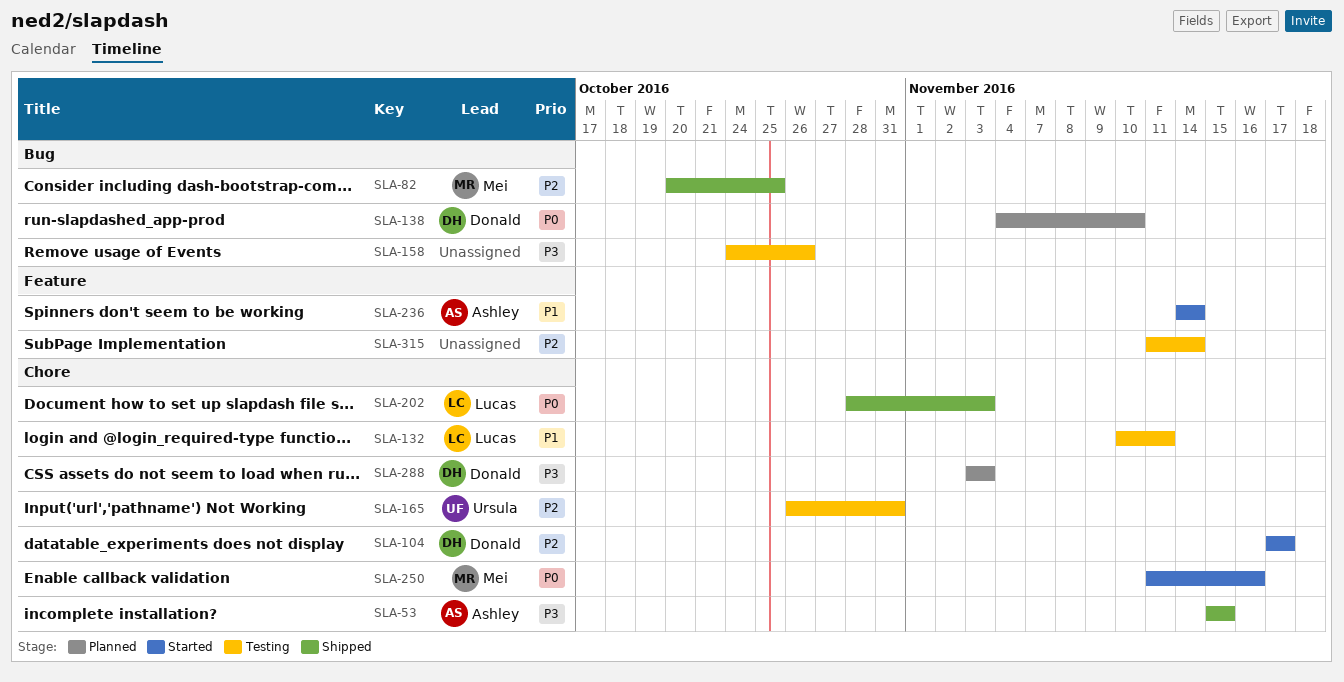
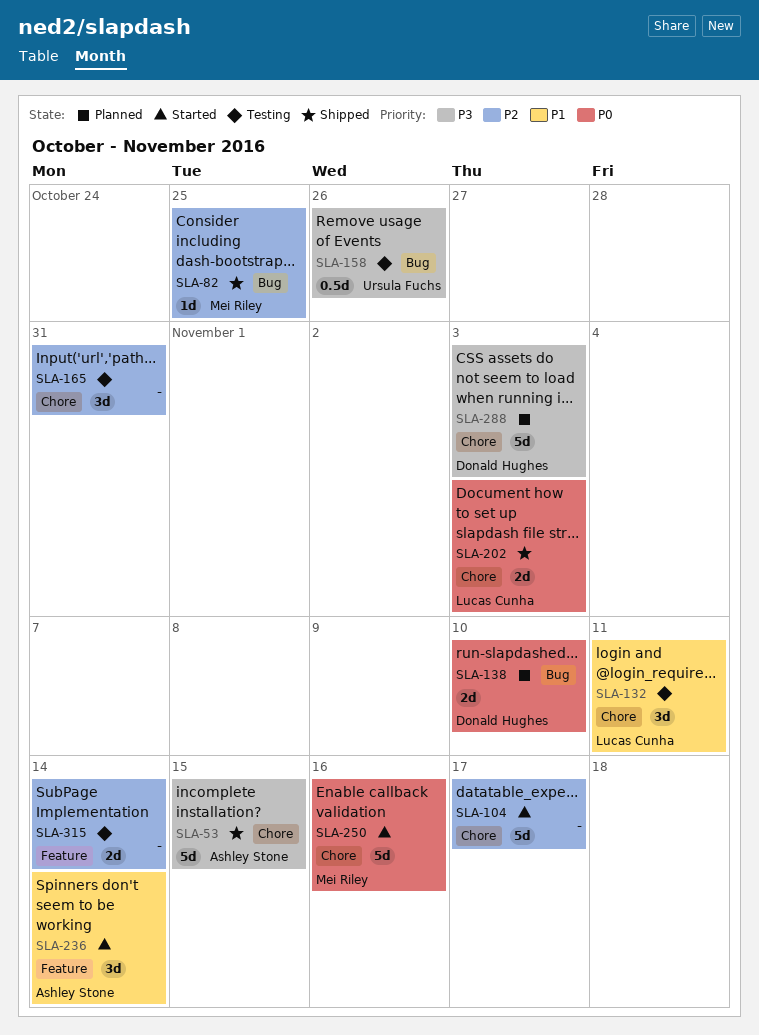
SLA-104, owner: Donald Hughes -> none
SLA-158, owner: none -> Ursula Fuchs
SLA-165, owner: Ursula Fuchs -> none

